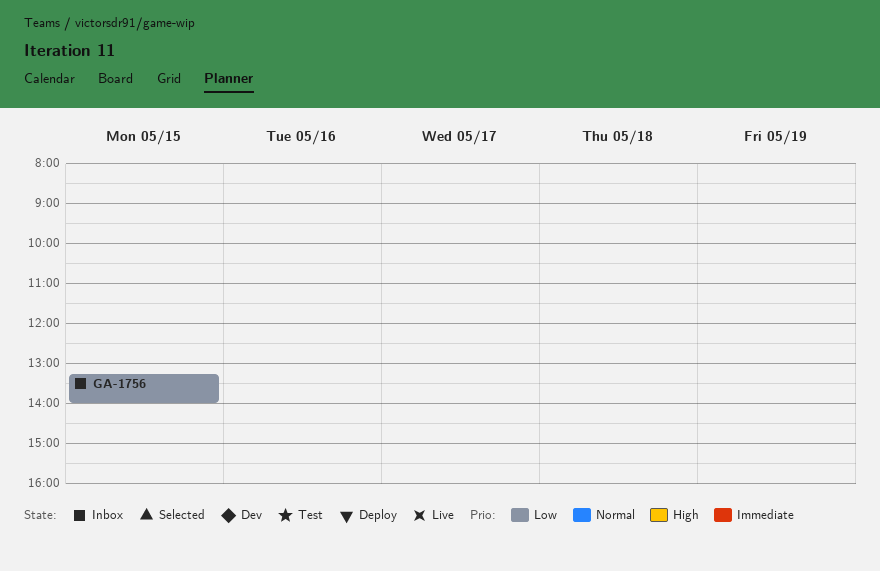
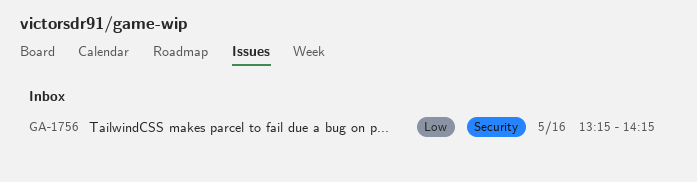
GA-1756, day: May 15 -> May 16
GA-1756, ends: 14:00 -> 14:15

